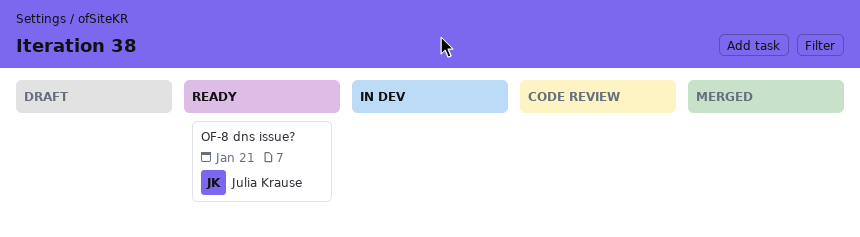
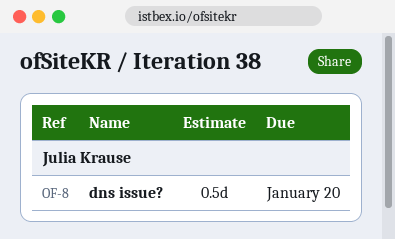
OF-8, due: Jan 21 -> Jan 20

